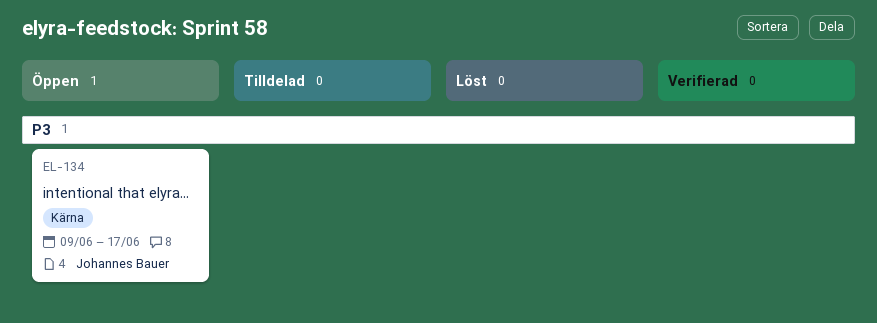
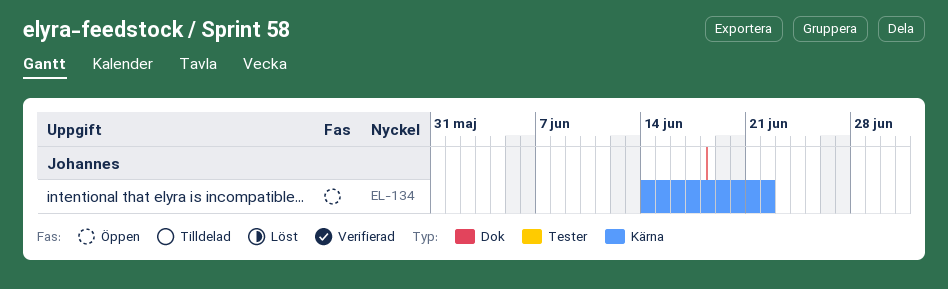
EL-134, start: Jun 9 -> Jun 14
EL-134, due: Jun 17 -> Jun 22

